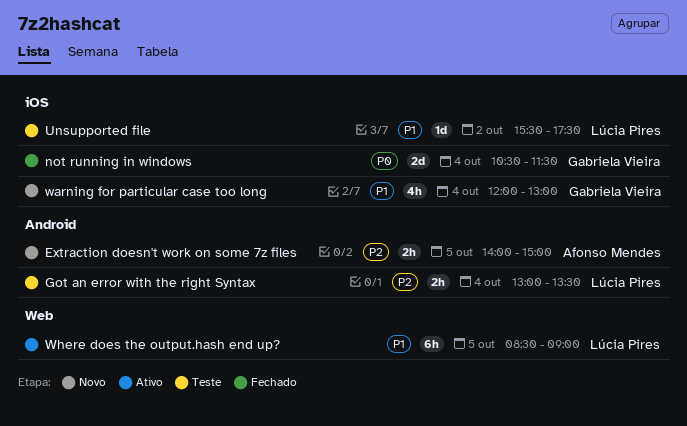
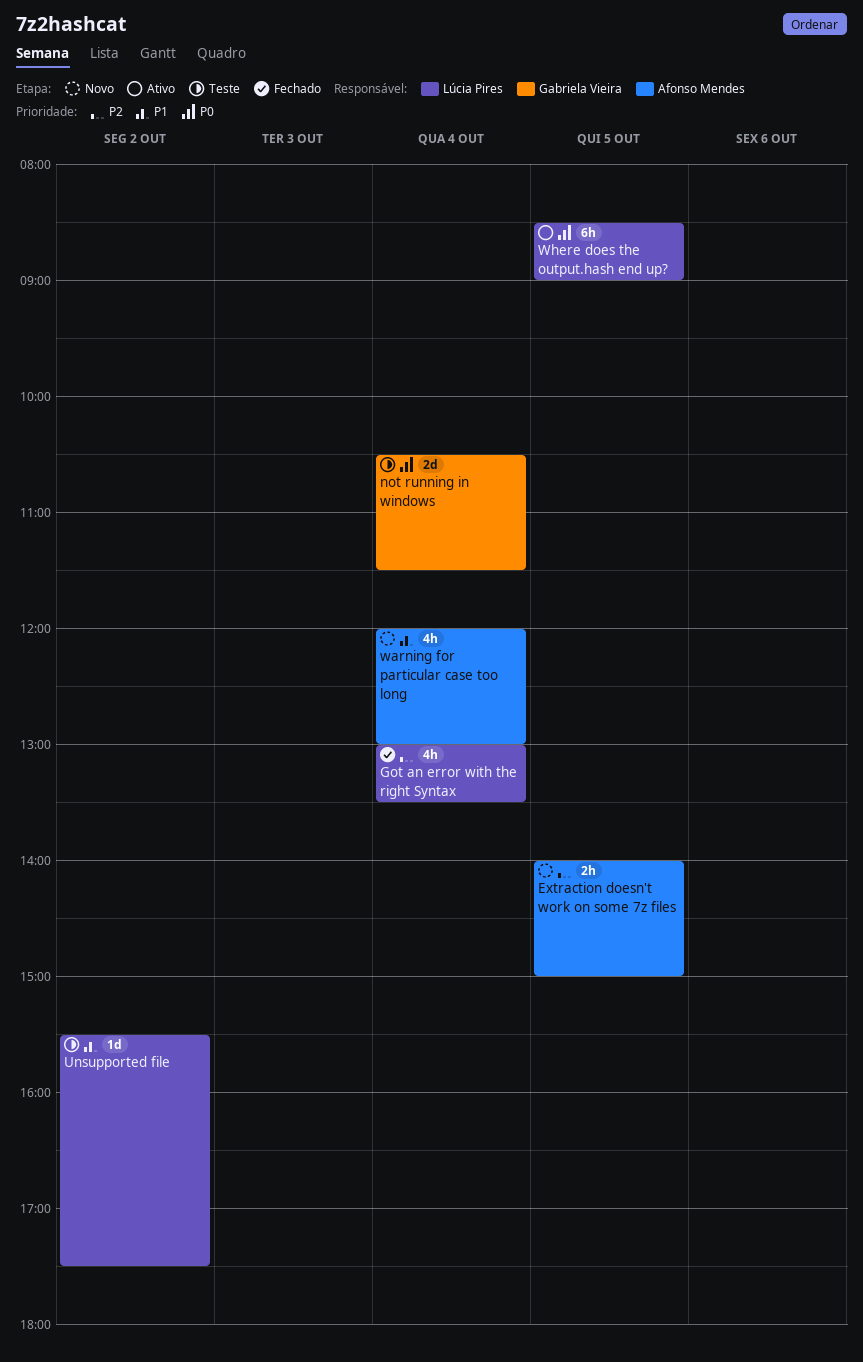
Got an error with the right Syntax, status: Teste -> Fechado
Got an error with the right Syntax, estimate: 2h -> 4h
not running in windows, status: Fechado -> Teste
warning for particular case too long, owner: Gabriela Vieira -> Afonso Mendes
Where does the output.hash end up?, priority: P1 -> P0

